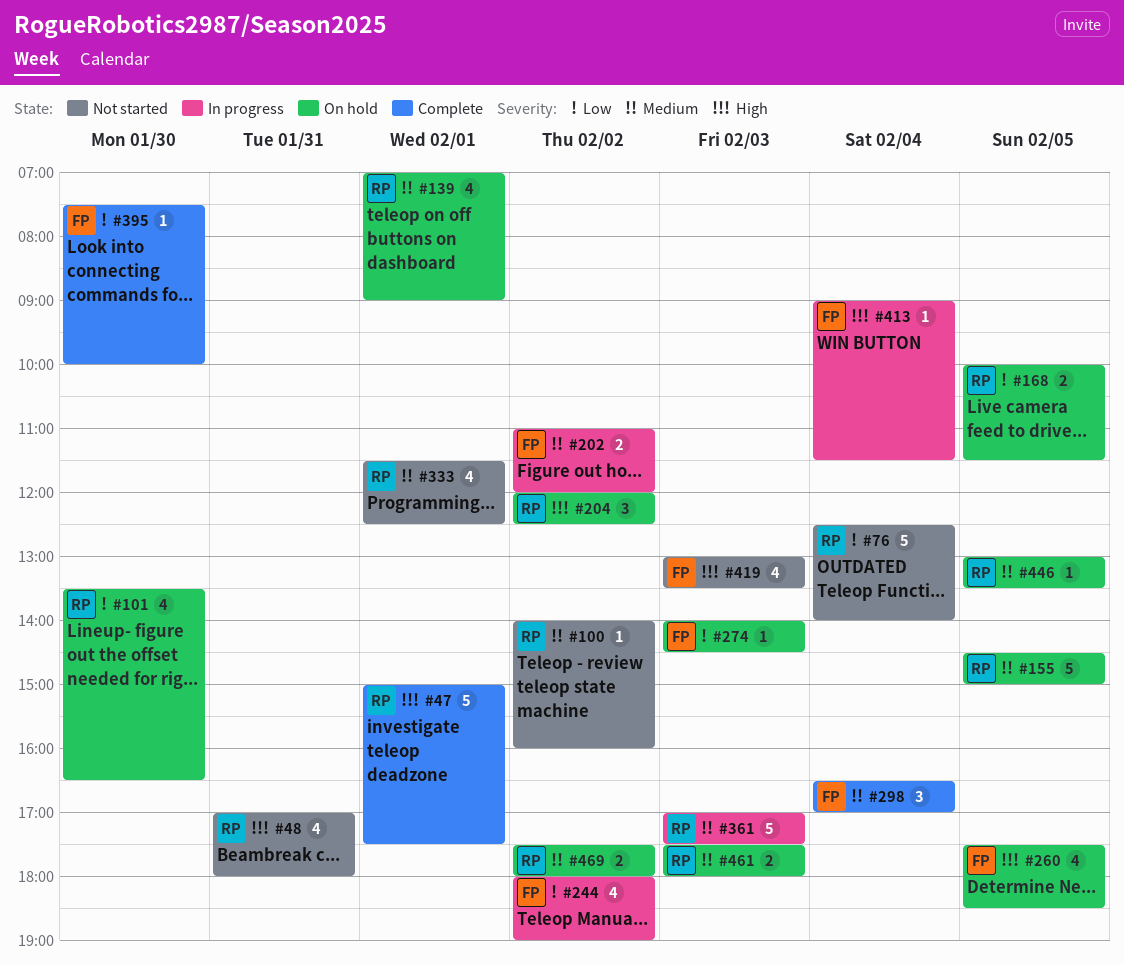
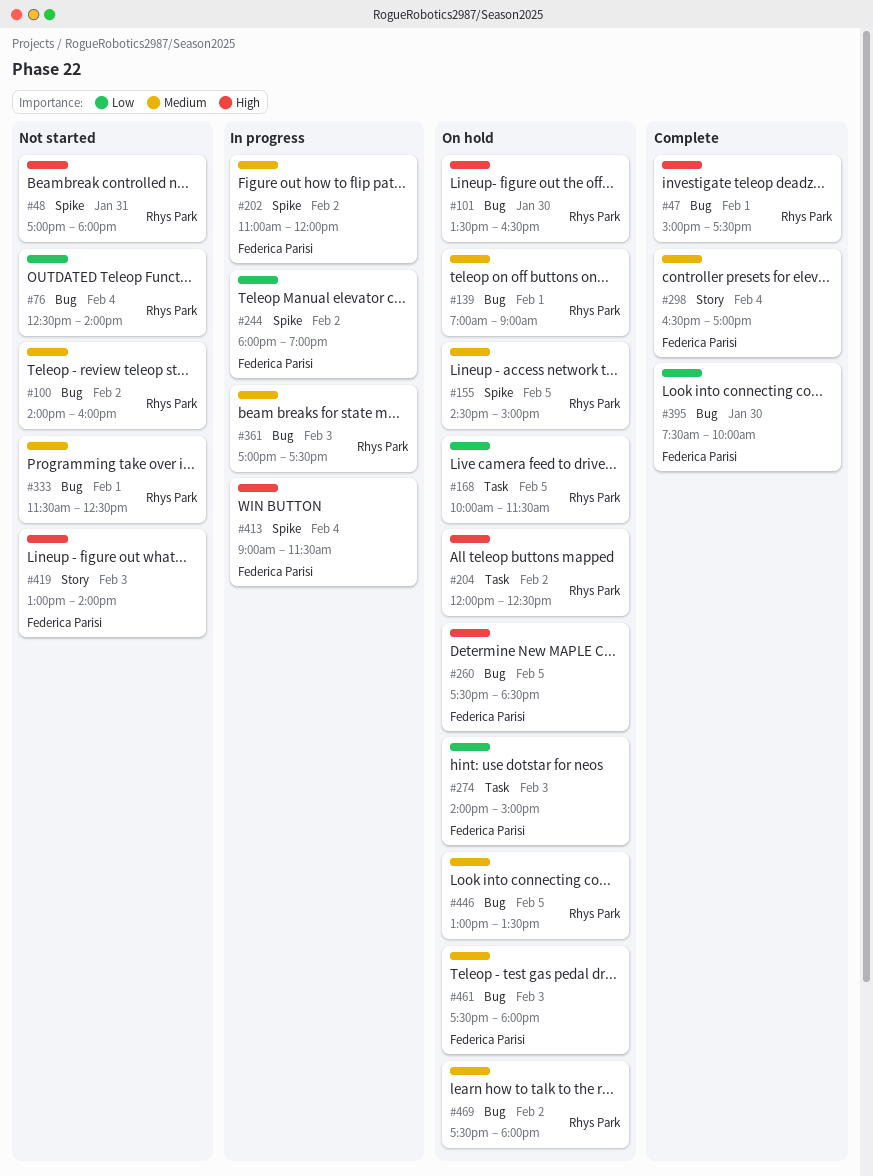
#101, priority: Low -> High
#274, ends: 14:30 -> 15:00
#419, ends: 13:30 -> 14:00
#461, owner: Rhys Park -> Federica Parisi

